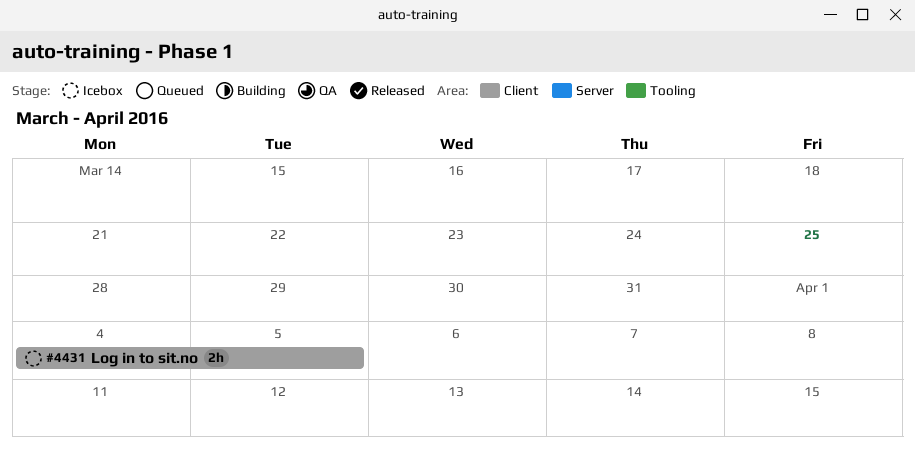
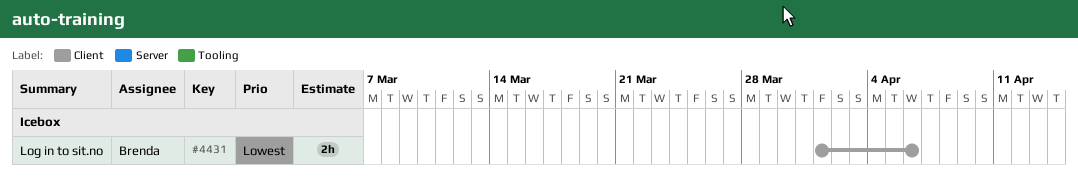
#4431, start: Apr 4 -> Apr 1
#4431, due: Apr 5 -> Apr 6

